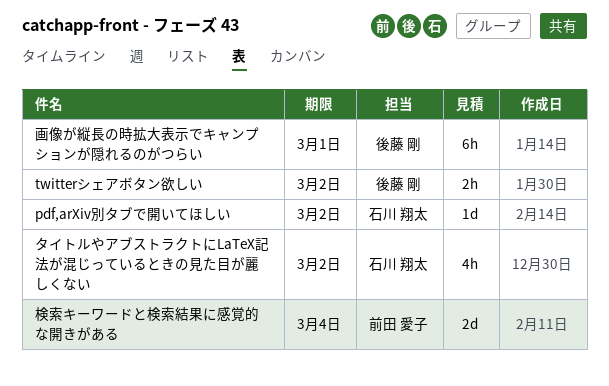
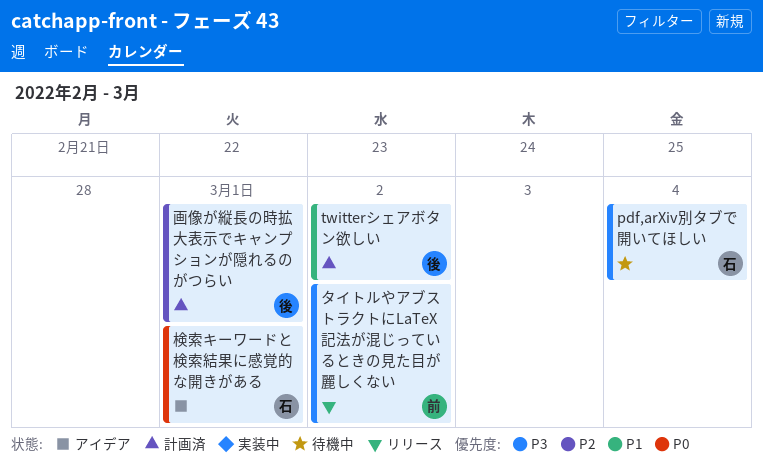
pdf,arXiv別タブで開いてほしい, due: Mar 2 -> Mar 4
タイトルやアブストラクトにLaTeX記法が混じっているときの見た目が麗しくない, owner: 石川 翔太 -> 前田 愛子
検索キーワードと検索結果に感覚的な開きがある, owner: 前田 愛子 -> 石川 翔太
検索キーワードと検索結果に感覚的な開きがある, due: Mar 4 -> Mar 1

